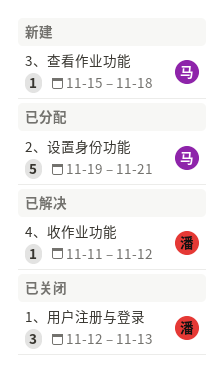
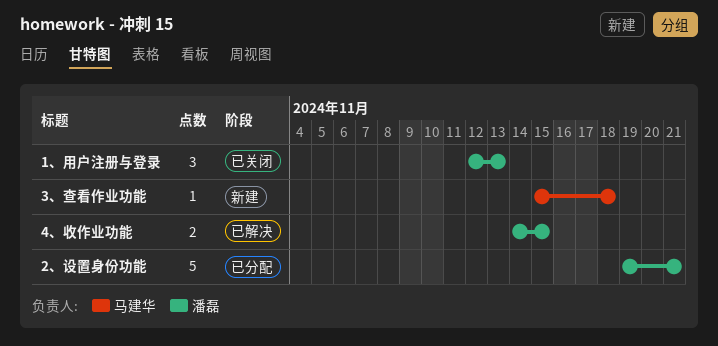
2、设置身份功能, owner: 马建华 -> 潘磊
4、收作业功能, estimate: 1 -> 2
4、收作业功能, start: Nov 11 -> Nov 14
4、收作业功能, due: Nov 12 -> Nov 15

